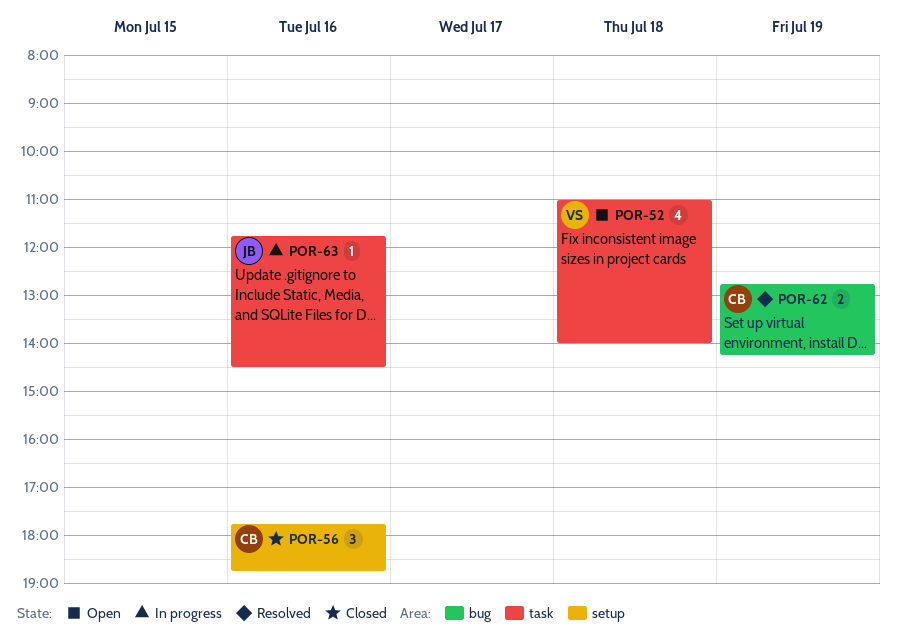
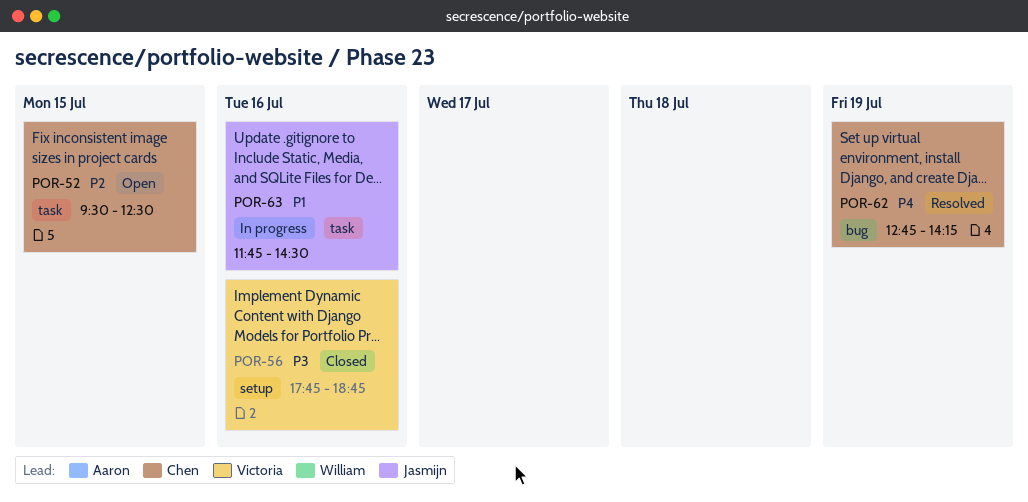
POR-52, owner: Victoria -> Chen
POR-52, day: Jul 18 -> Jul 15
POR-52, begins: 11:00 -> 09:30
POR-52, ends: 14:00 -> 12:30
POR-56, owner: Chen -> Victoria

